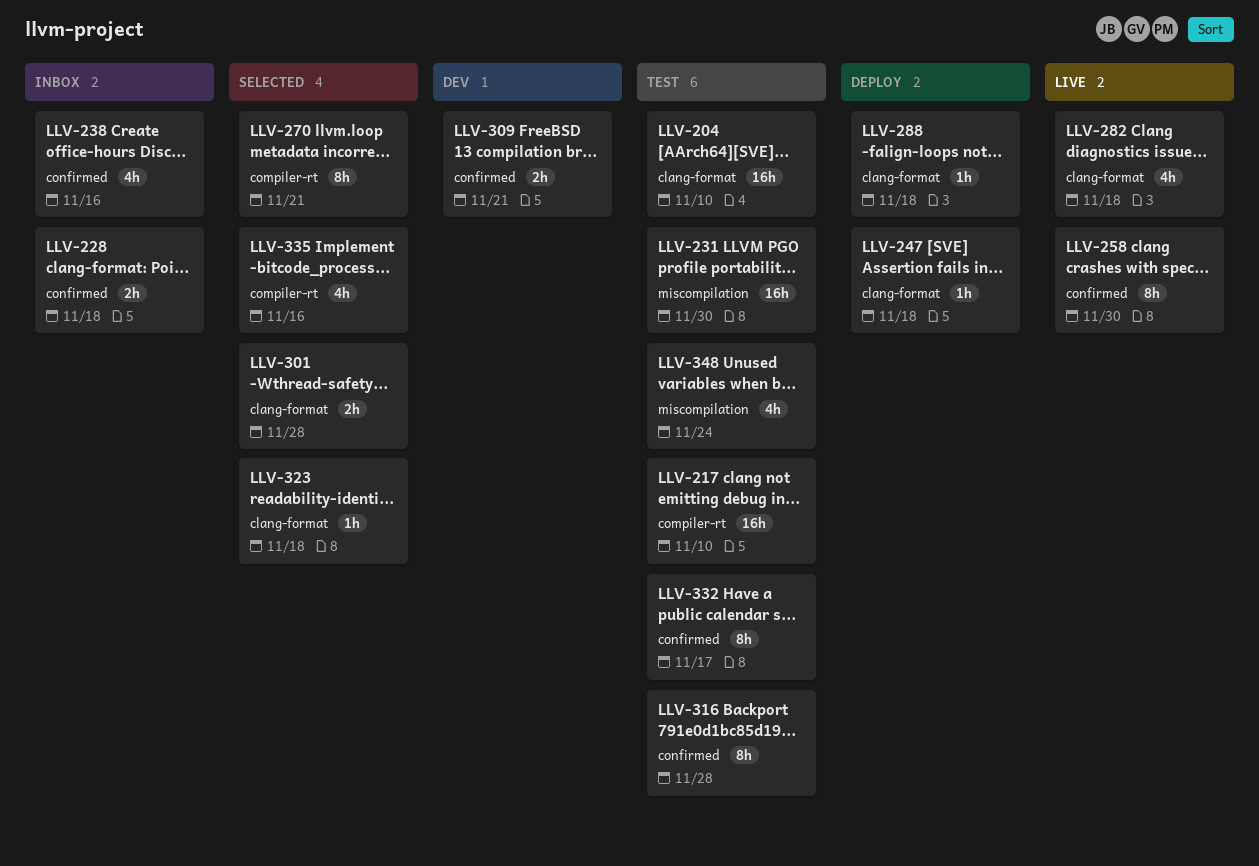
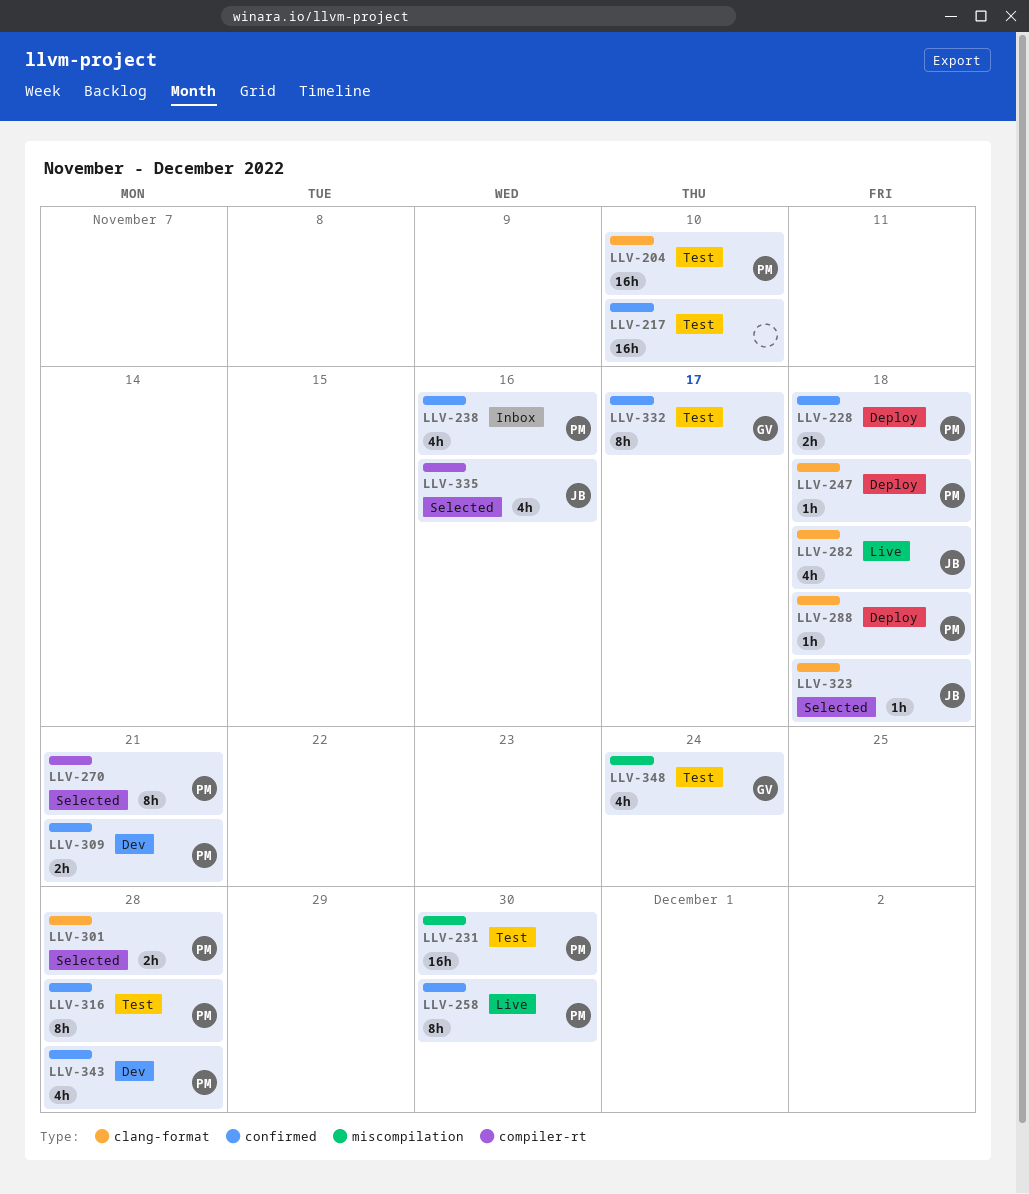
LLV-217, label: compiler-rt -> confirmed
LLV-228, status: Inbox -> Deploy
LLV-343: none -> present

